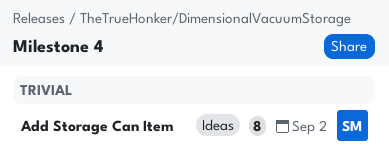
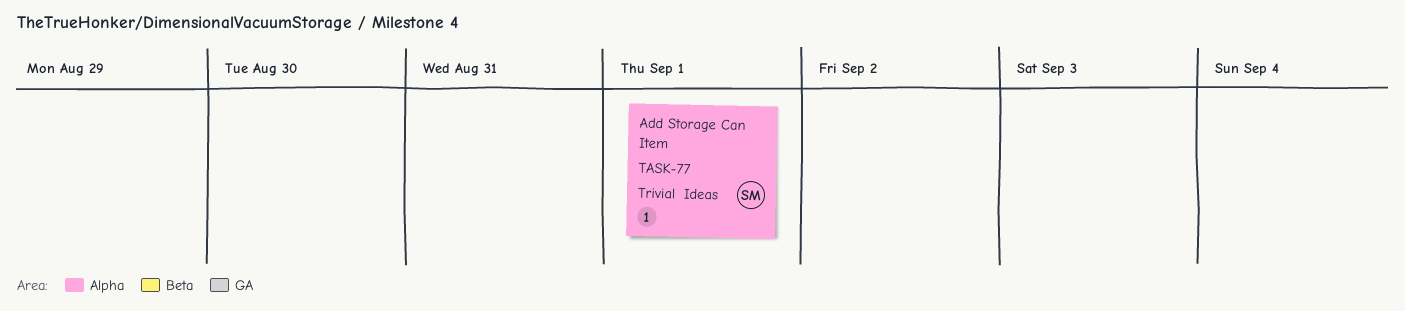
Add Storage Can Item, estimate: 8 -> 1
Add Storage Can Item, due: Sep 2 -> Sep 1

